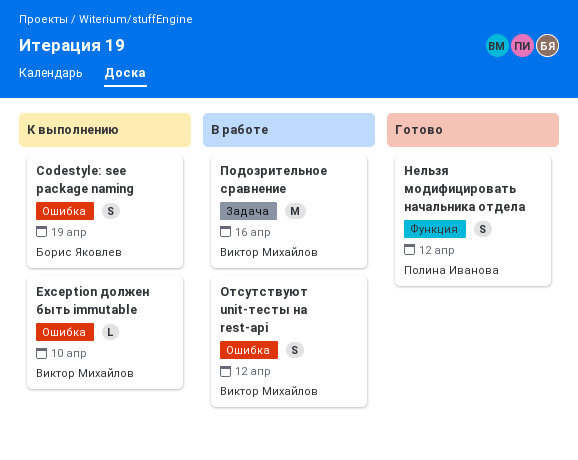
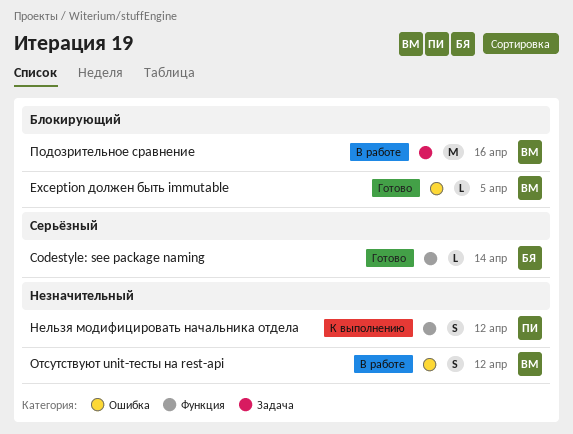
Codestyle: see package naming, status: К выполнению -> Готово
Codestyle: see package naming, label: Ошибка -> Функция
Codestyle: see package naming, estimate: S -> L
Codestyle: see package naming, due: Apr 19 -> Apr 14
Exception должен быть immutable, status: К выполнению -> Готово
Exception должен быть immutable, due: Apr 10 -> Apr 5
Нельзя модифицировать начальника отдела, status: Готово -> К выполнению

